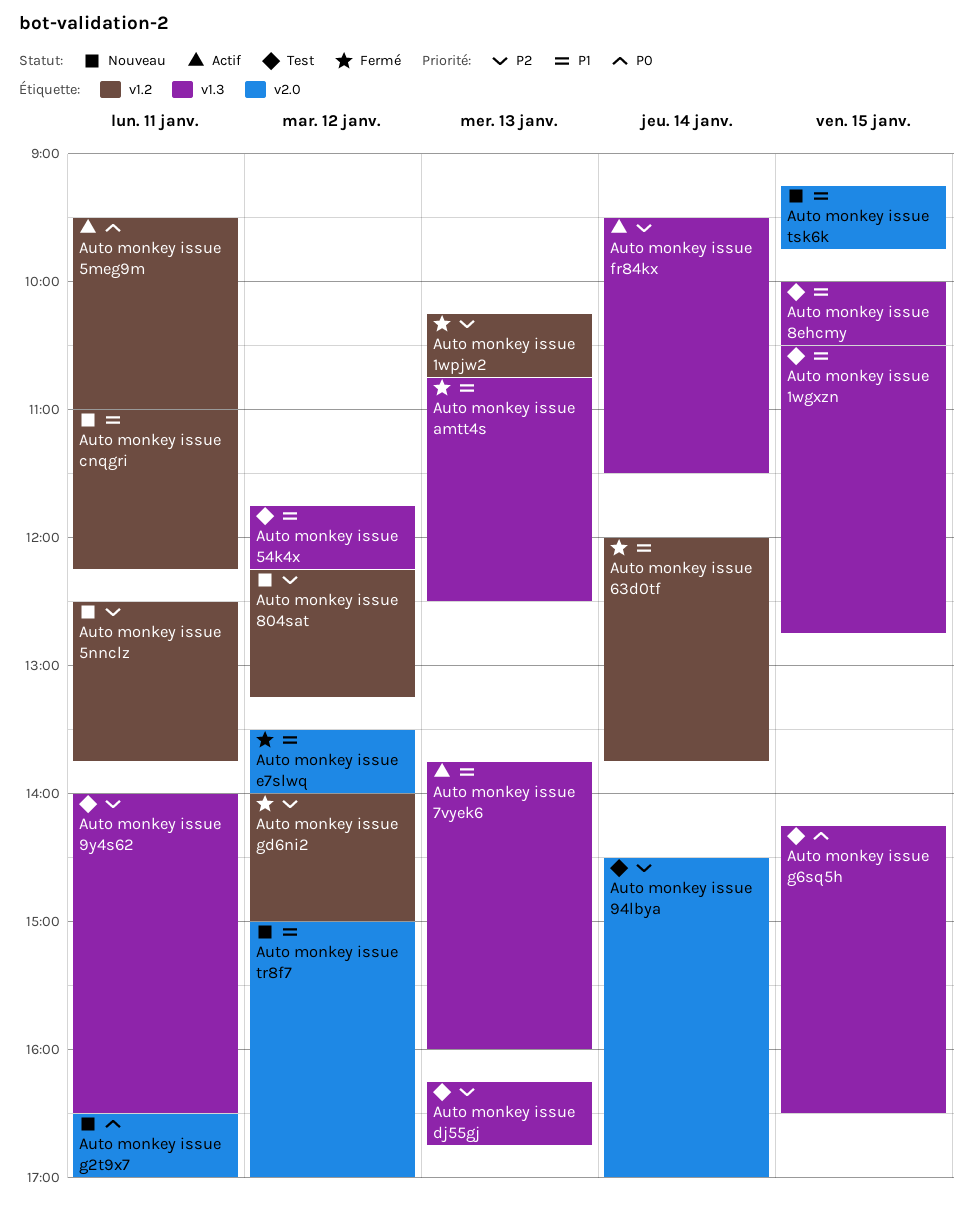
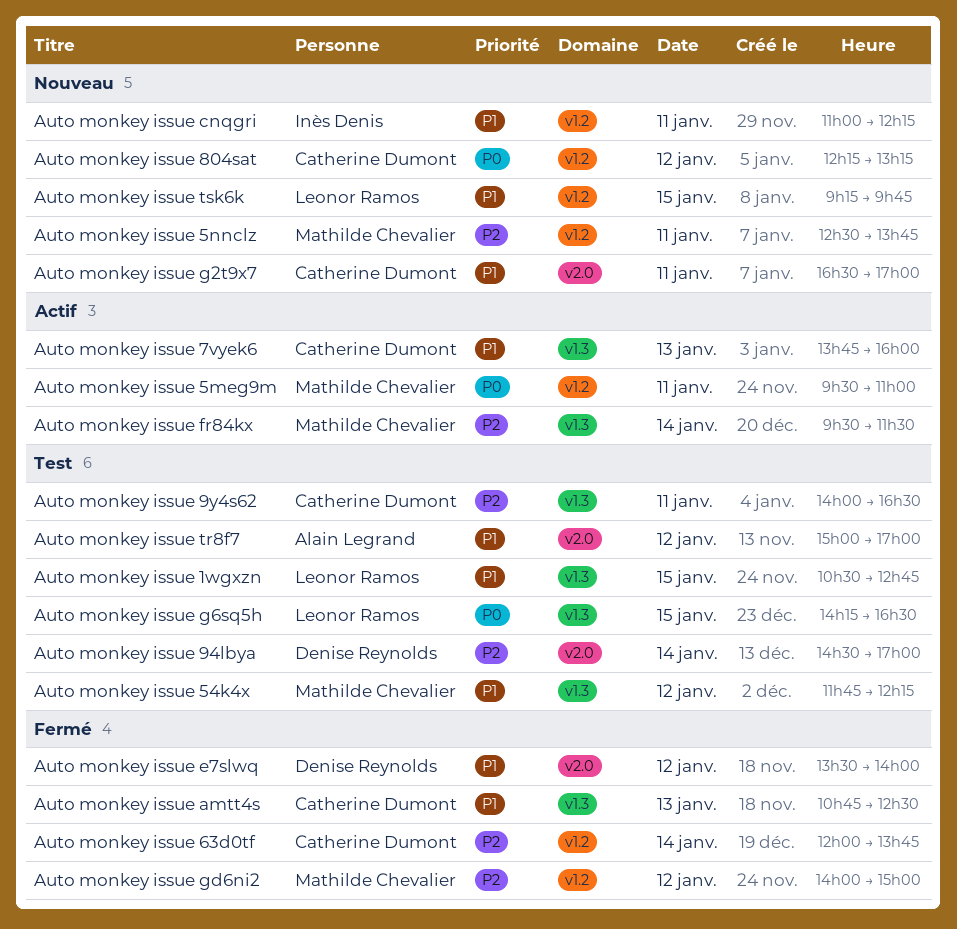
Auto monkey issue 1wpjw2: present -> none
Auto monkey issue 63d0tf, priority: P1 -> P2
Auto monkey issue 804sat, priority: P2 -> P0
Auto monkey issue 8ehcmy: present -> none
Auto monkey issue dj55gj: present -> none
Auto monkey issue g2t9x7, priority: P0 -> P1
Auto monkey issue tr8f7, status: Nouveau -> Test
Auto monkey issue tsk6k, label: v2.0 -> v1.2

